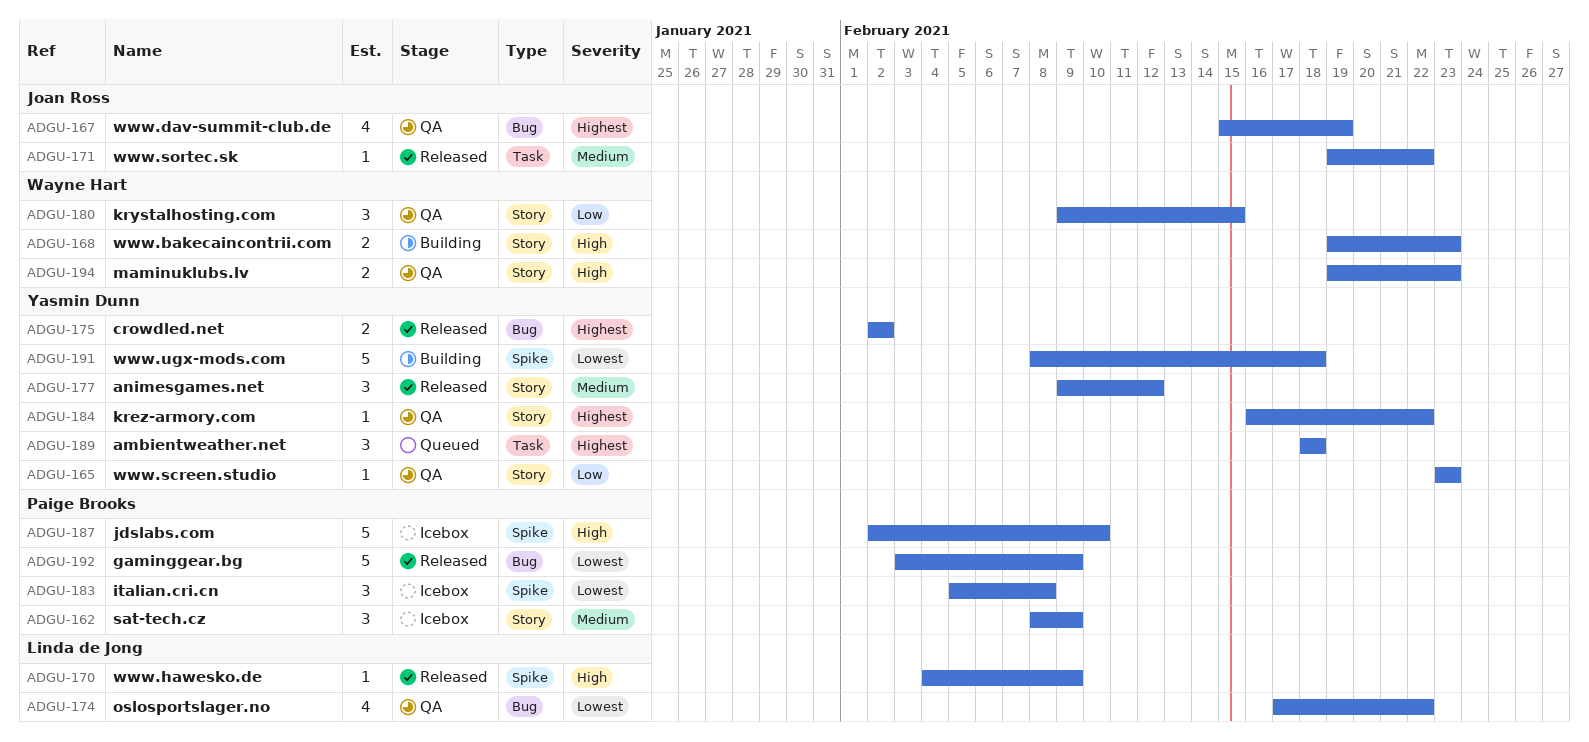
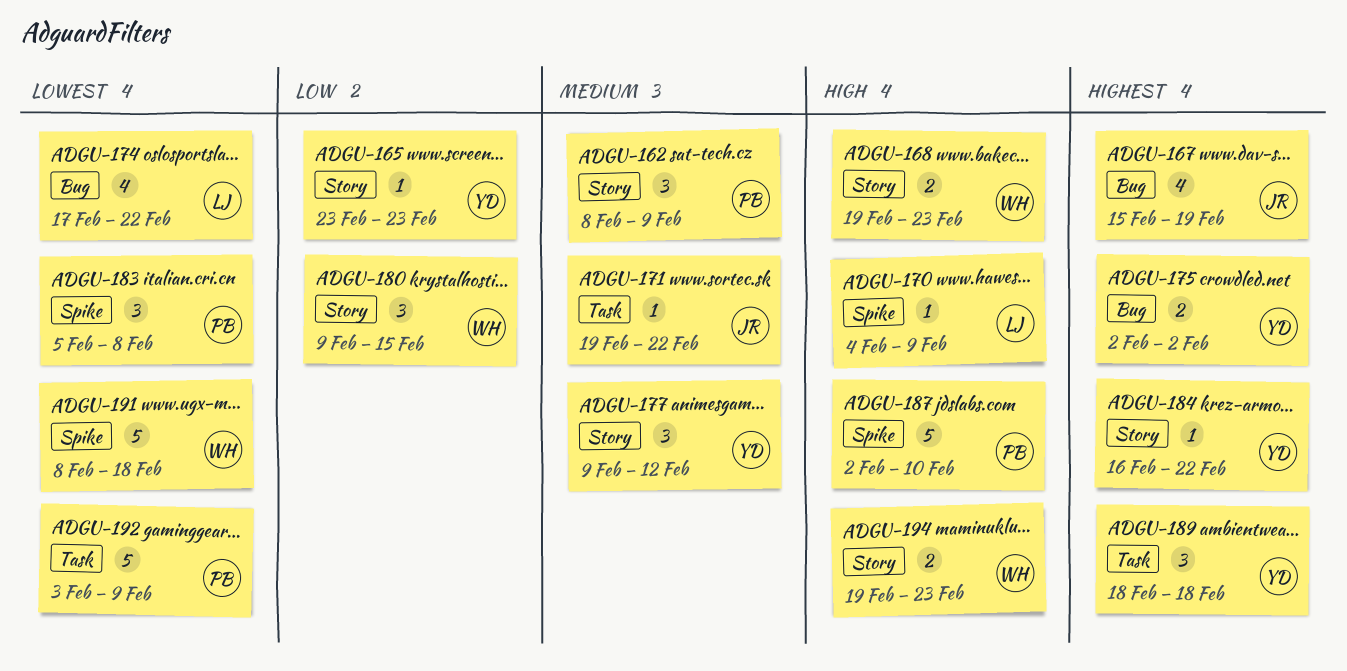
ADGU-191, owner: Yasmin Dunn -> Wayne Hart
ADGU-192, label: Bug -> Task

